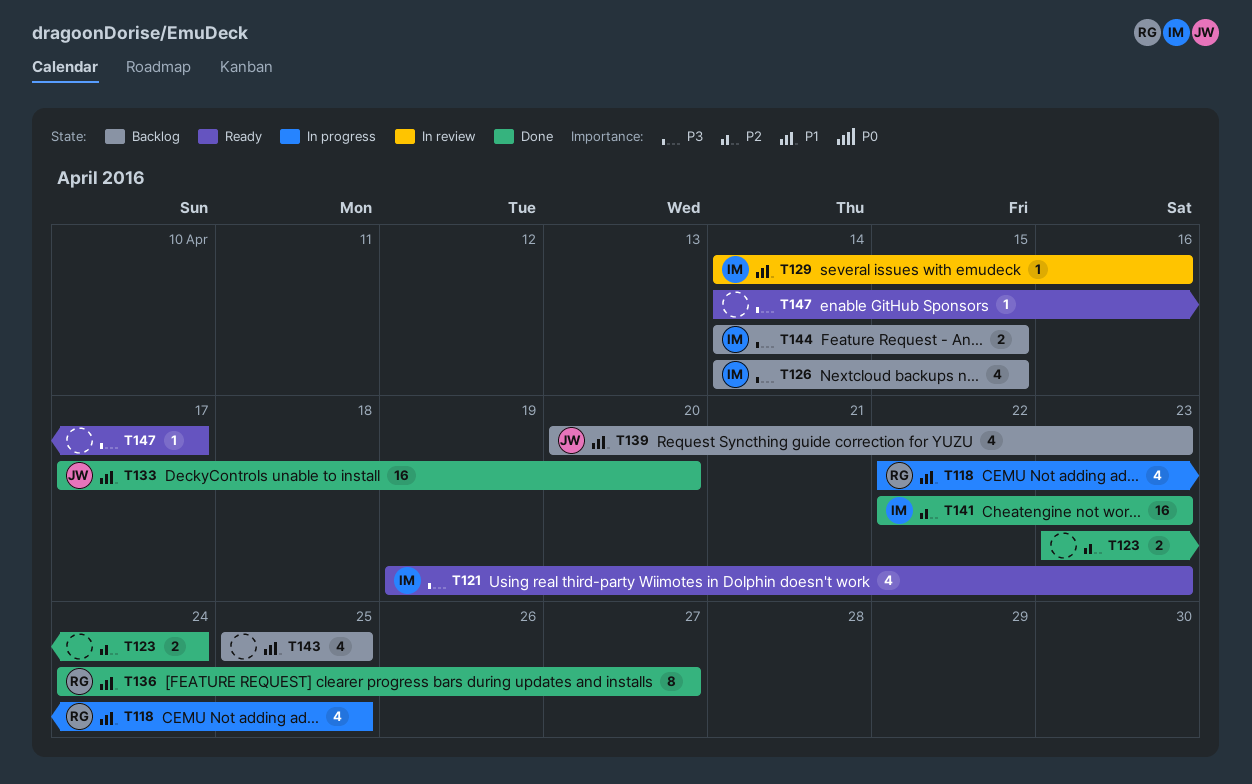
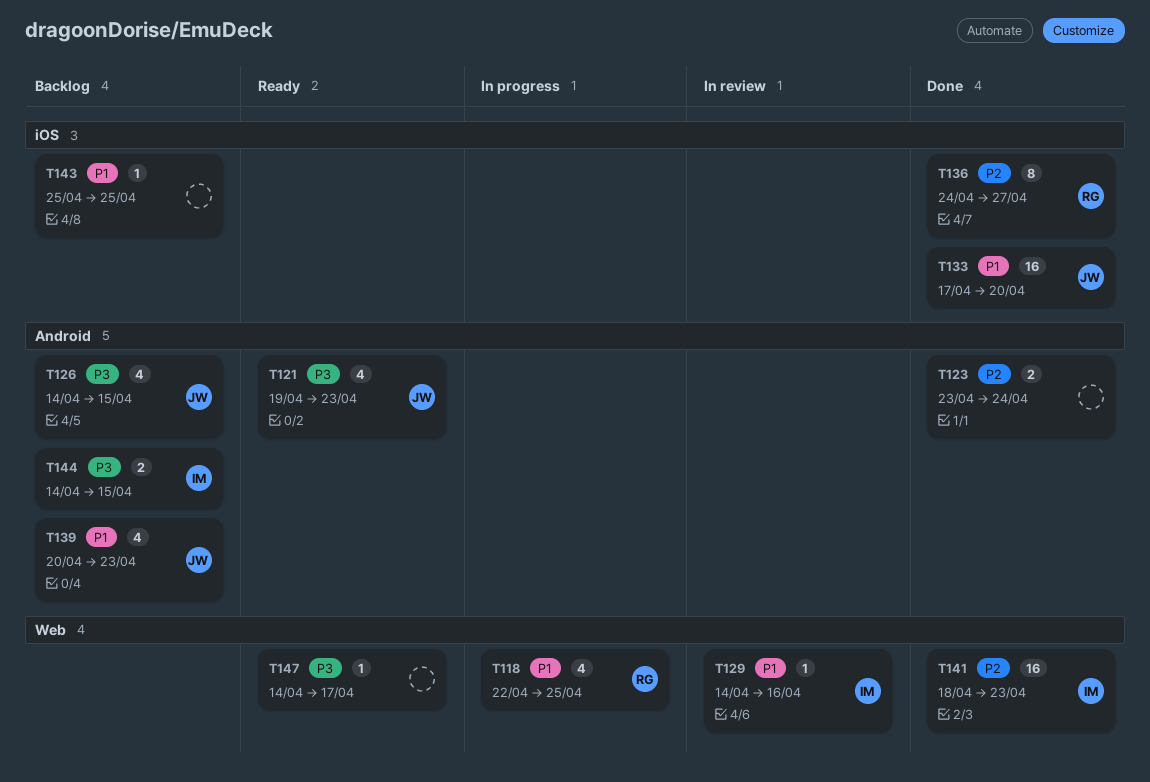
T121, owner: IM -> JW
T126, owner: IM -> JW
T136, priority: P1 -> P2
T141, start: Apr 22 -> Apr 18
T143, estimate: 4 -> 1

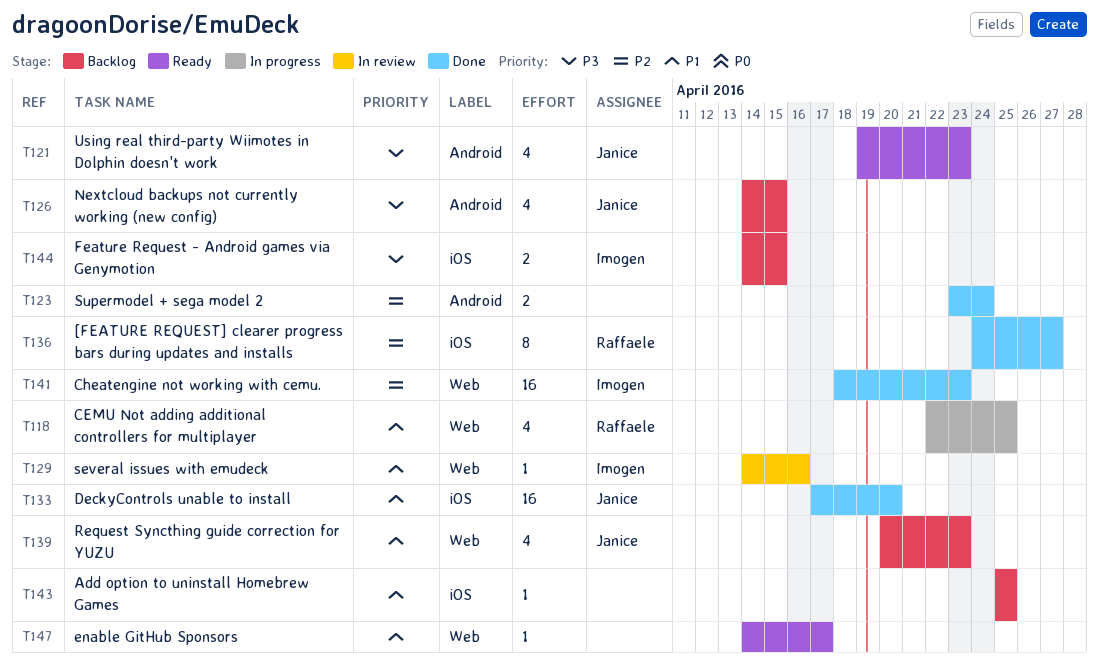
T139, label: Android -> Web
T144, label: Android -> iOS
T147, priority: P3 -> P1

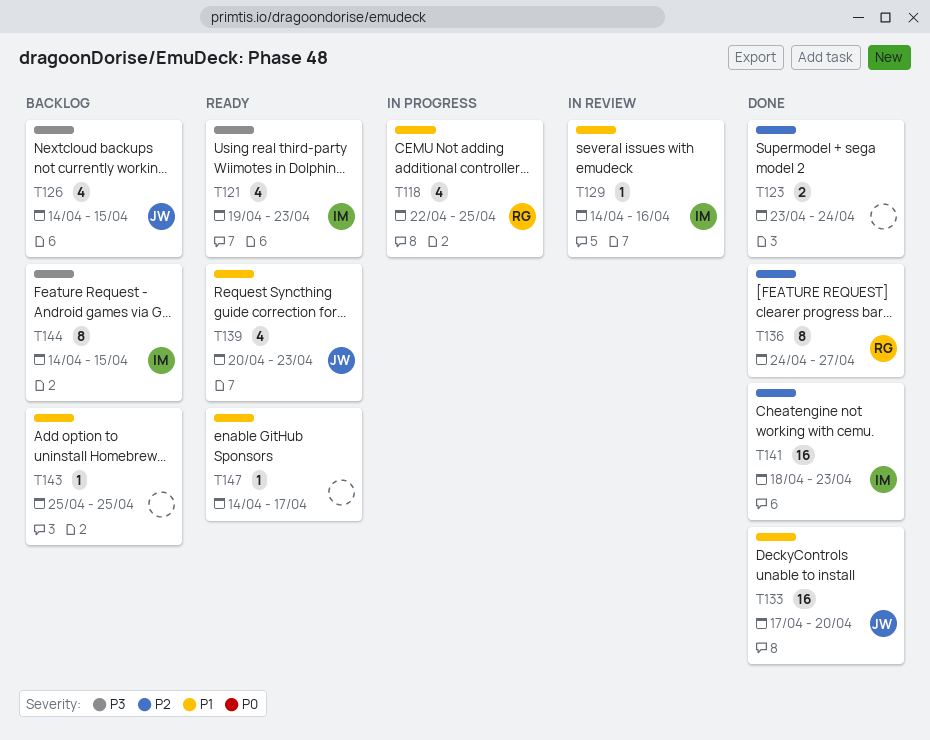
T121, owner: Janice -> Imogen
T139, status: Backlog -> Ready
T144, estimate: 2 -> 8

